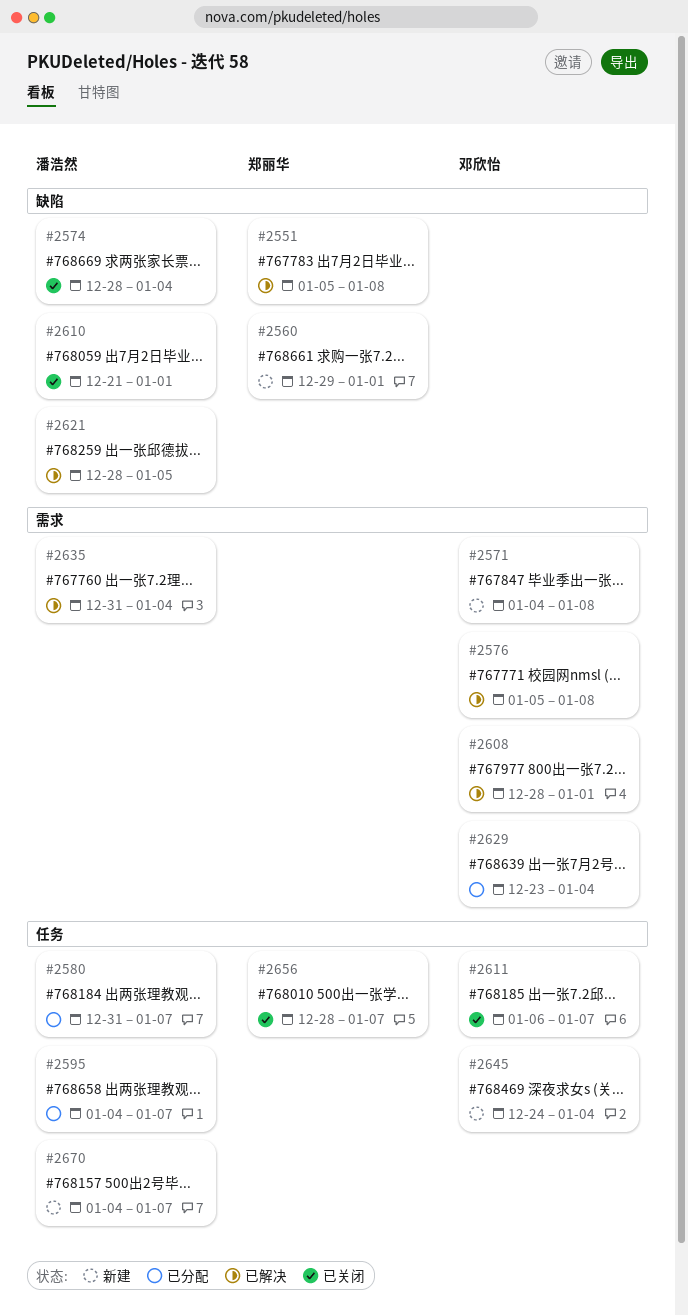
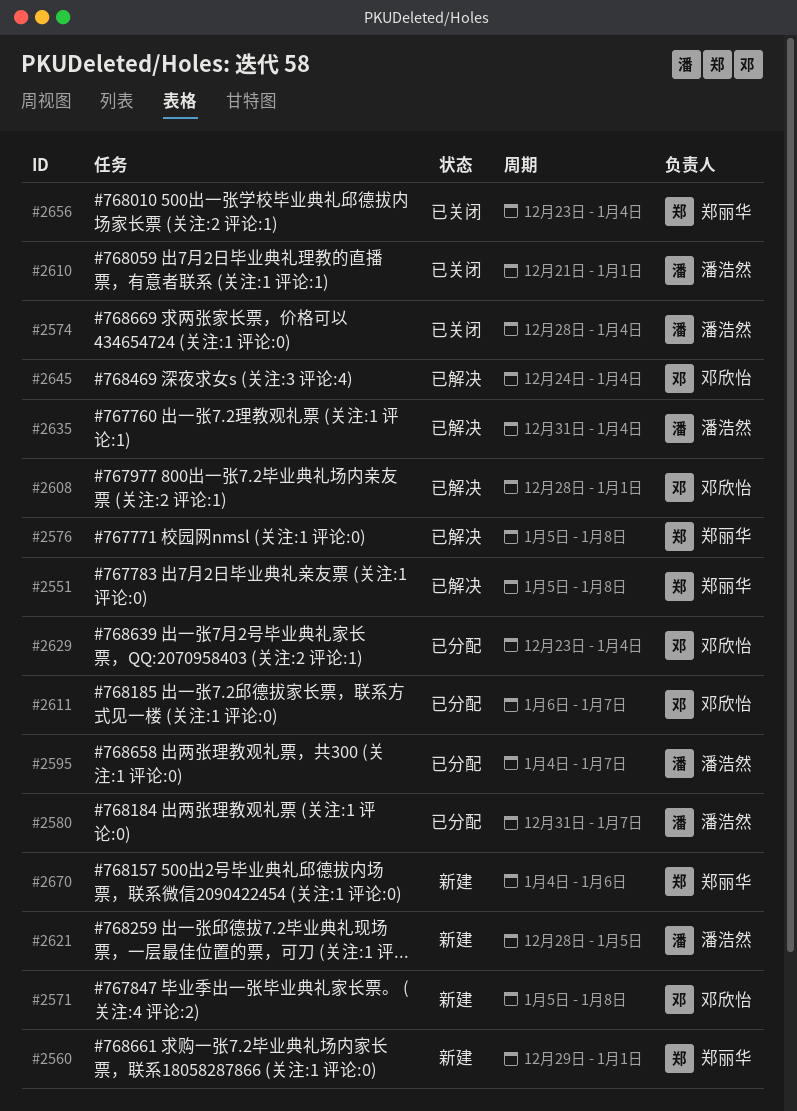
#2571, start: Jan 4 -> Jan 5
#2576, owner: 邓欣怡 -> 郑丽华
#2611, status: 已关闭 -> 已分配
#2621, status: 已解决 -> 新建
#2645, status: 新建 -> 已解决
#2656, start: Dec 28 -> Dec 23
#2656, due: Jan 7 -> Jan 4
#2670, owner: 潘浩然 -> 郑丽华
#2670, due: Jan 7 -> Jan 6

